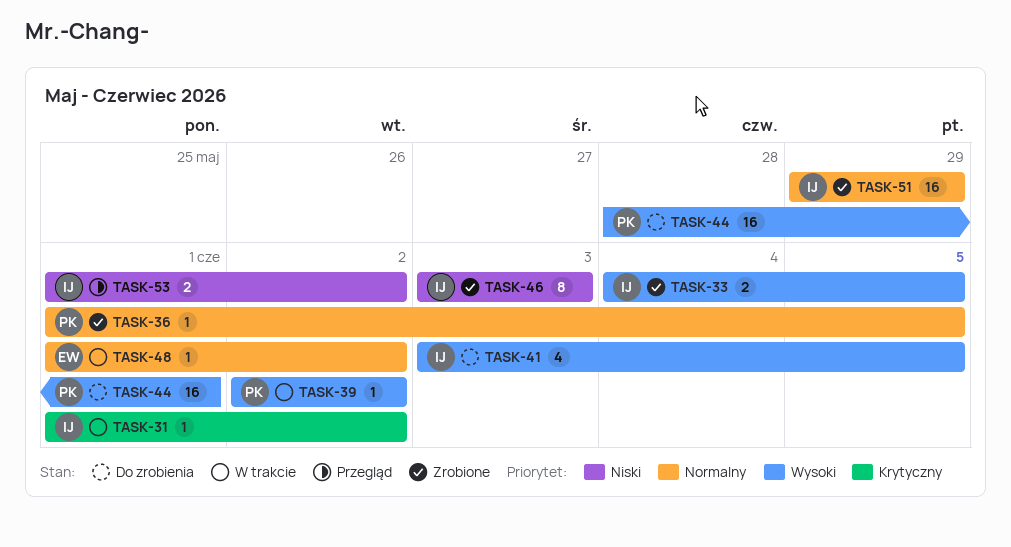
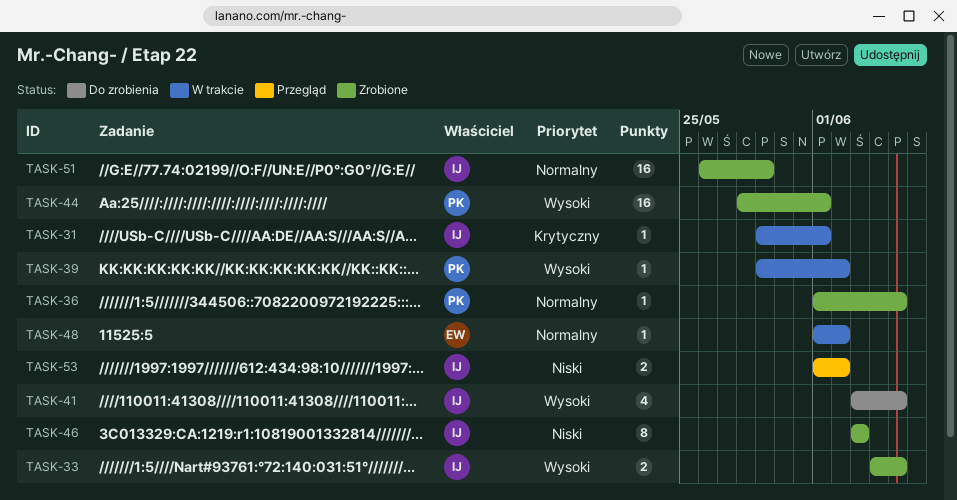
TASK-31, start: Jun 1 -> May 29
TASK-31, due: Jun 2 -> Jun 1
TASK-39, start: Jun 2 -> May 29
TASK-44, status: Do zrobienia -> Zrobione
TASK-51, start: May 29 -> May 26

